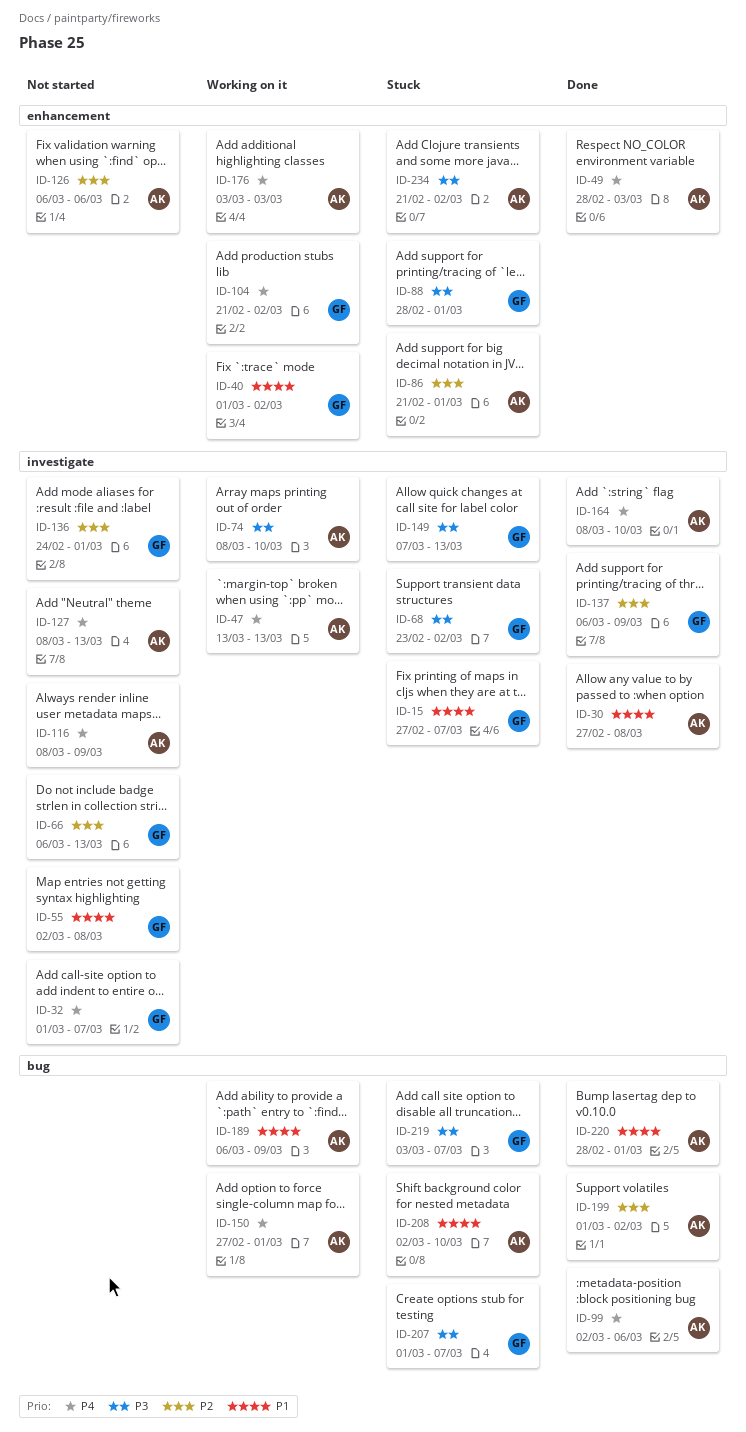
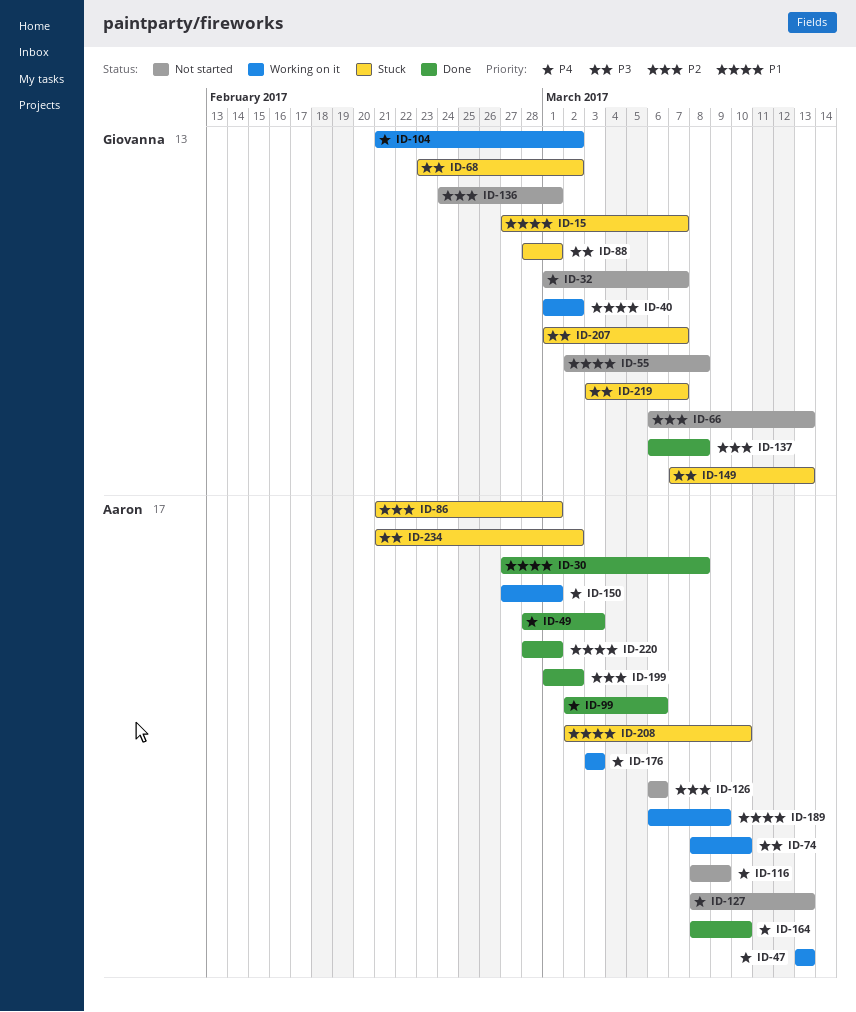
ID-137, due: Mar 9 -> Mar 8

